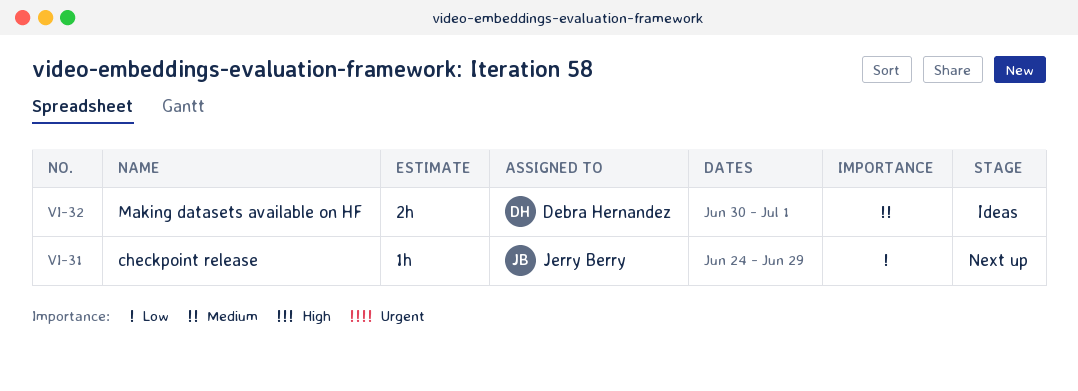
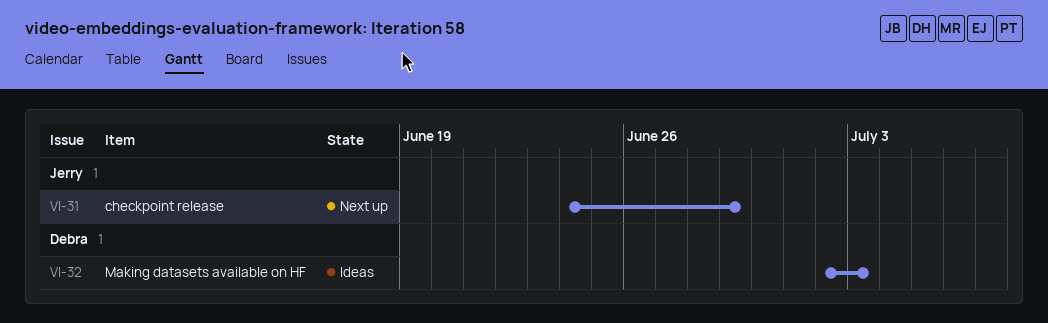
VI-32, start: Jun 30 -> Jul 2
VI-32, due: Jul 1 -> Jul 3

